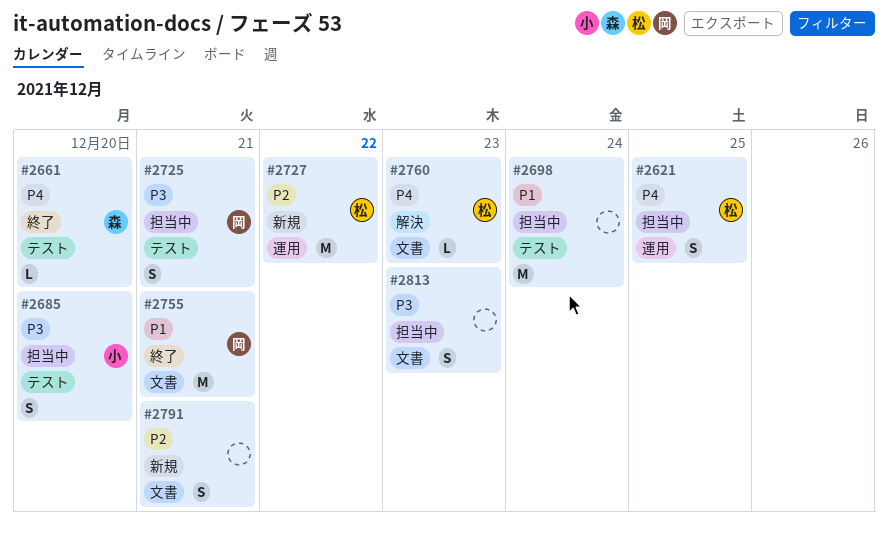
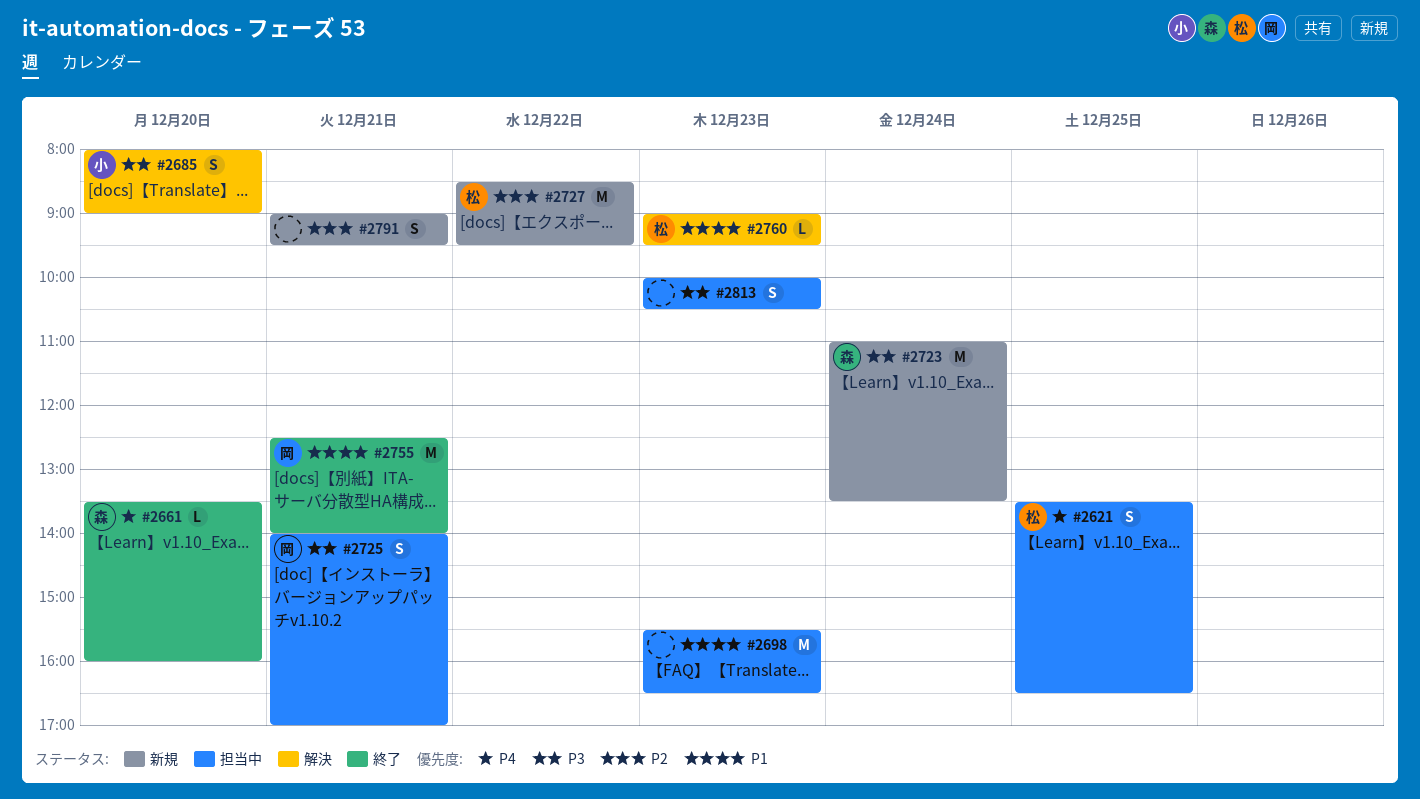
#2685, status: 担当中 -> 解決
#2698, day: Dec 24 -> Dec 23
#2723: none -> present
#2760, priority: P4 -> P1

